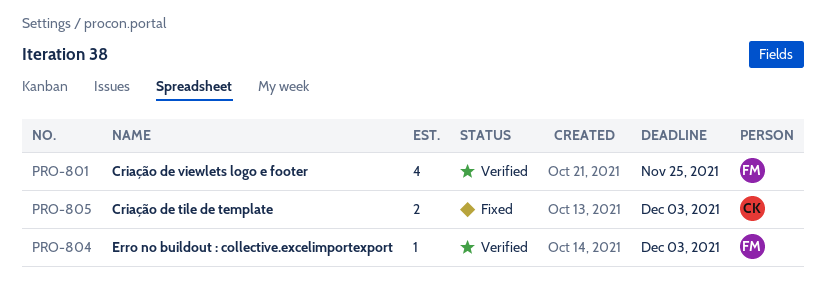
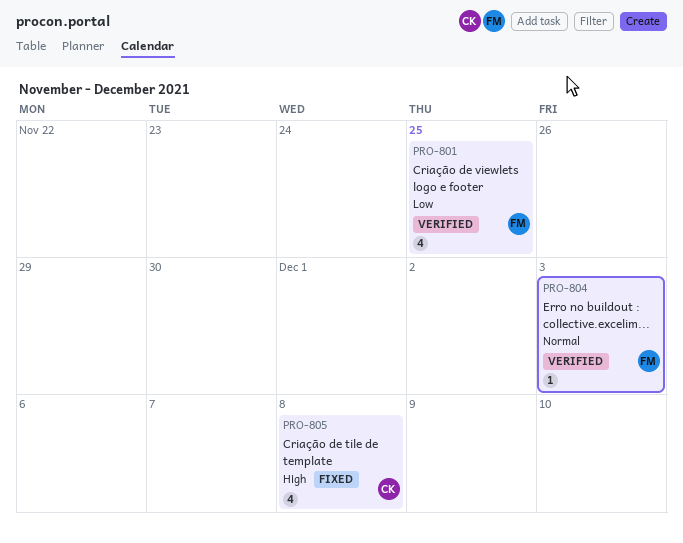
PRO-805, estimate: 2 -> 4
PRO-805, due: Dec 3 -> Dec 8

